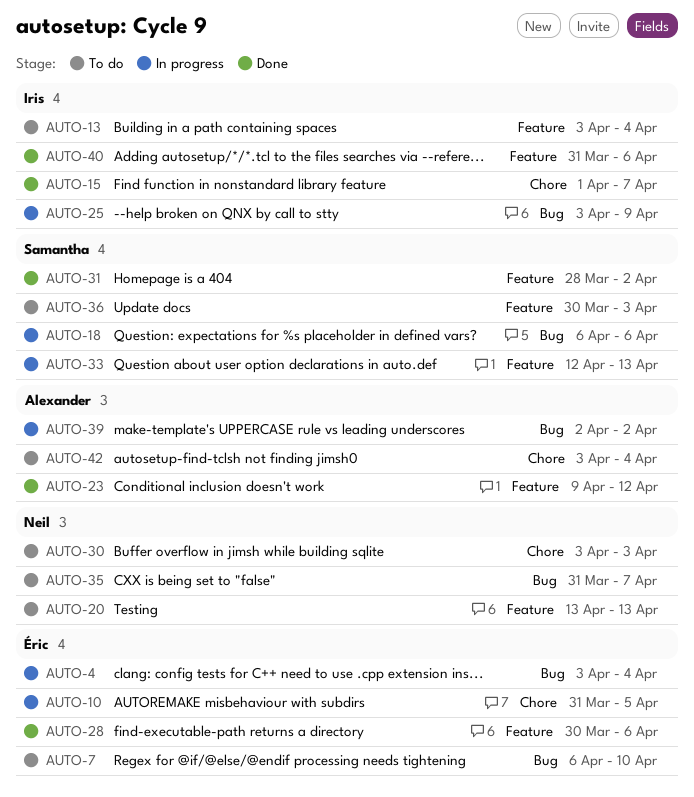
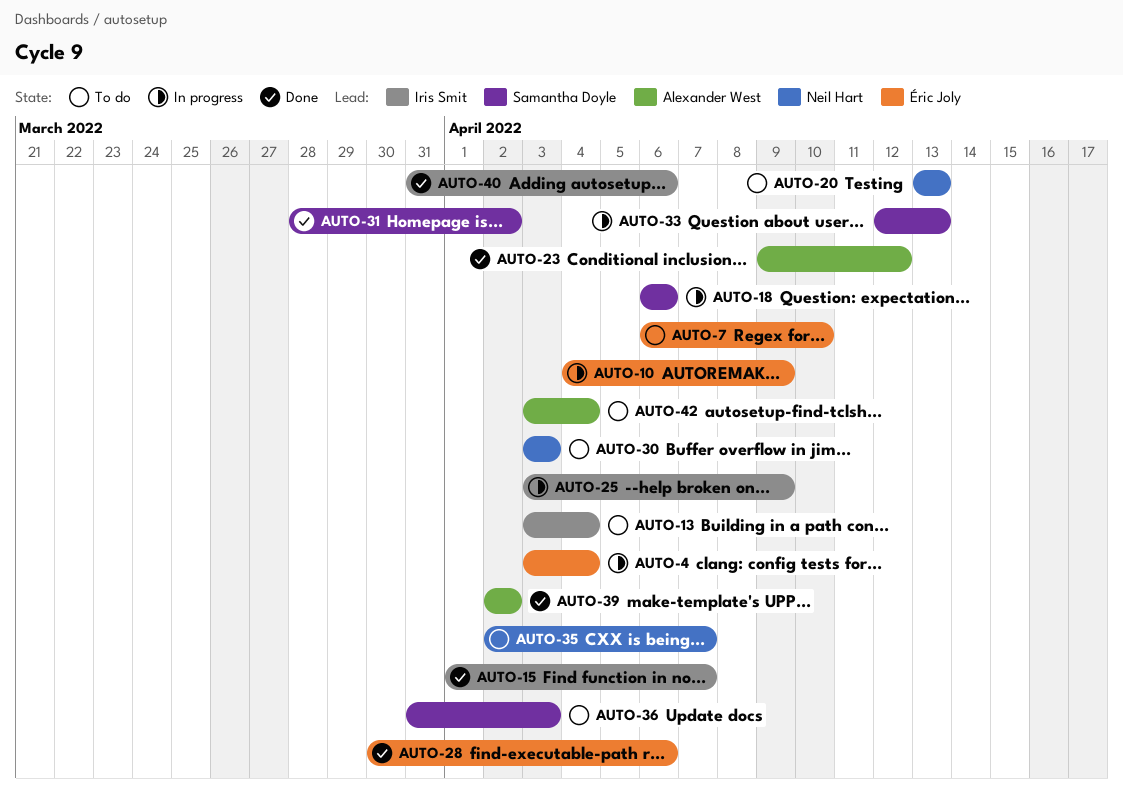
AUTO-10, start: Mar 31 -> Apr 4
AUTO-10, due: Apr 5 -> Apr 9
AUTO-35, start: Mar 31 -> Apr 2
AUTO-36, start: Mar 30 -> Mar 31
AUTO-39, status: In progress -> Done

